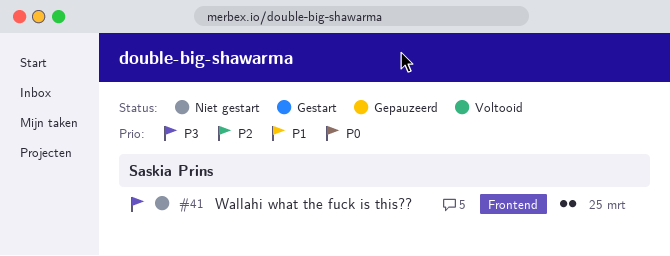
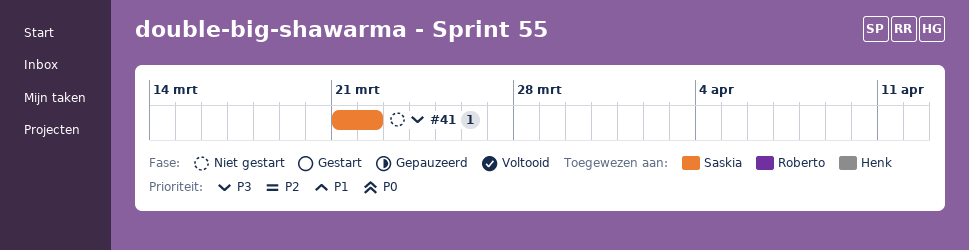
#41, estimate: 2 -> 1
#41, due: Mar 25 -> Mar 22

